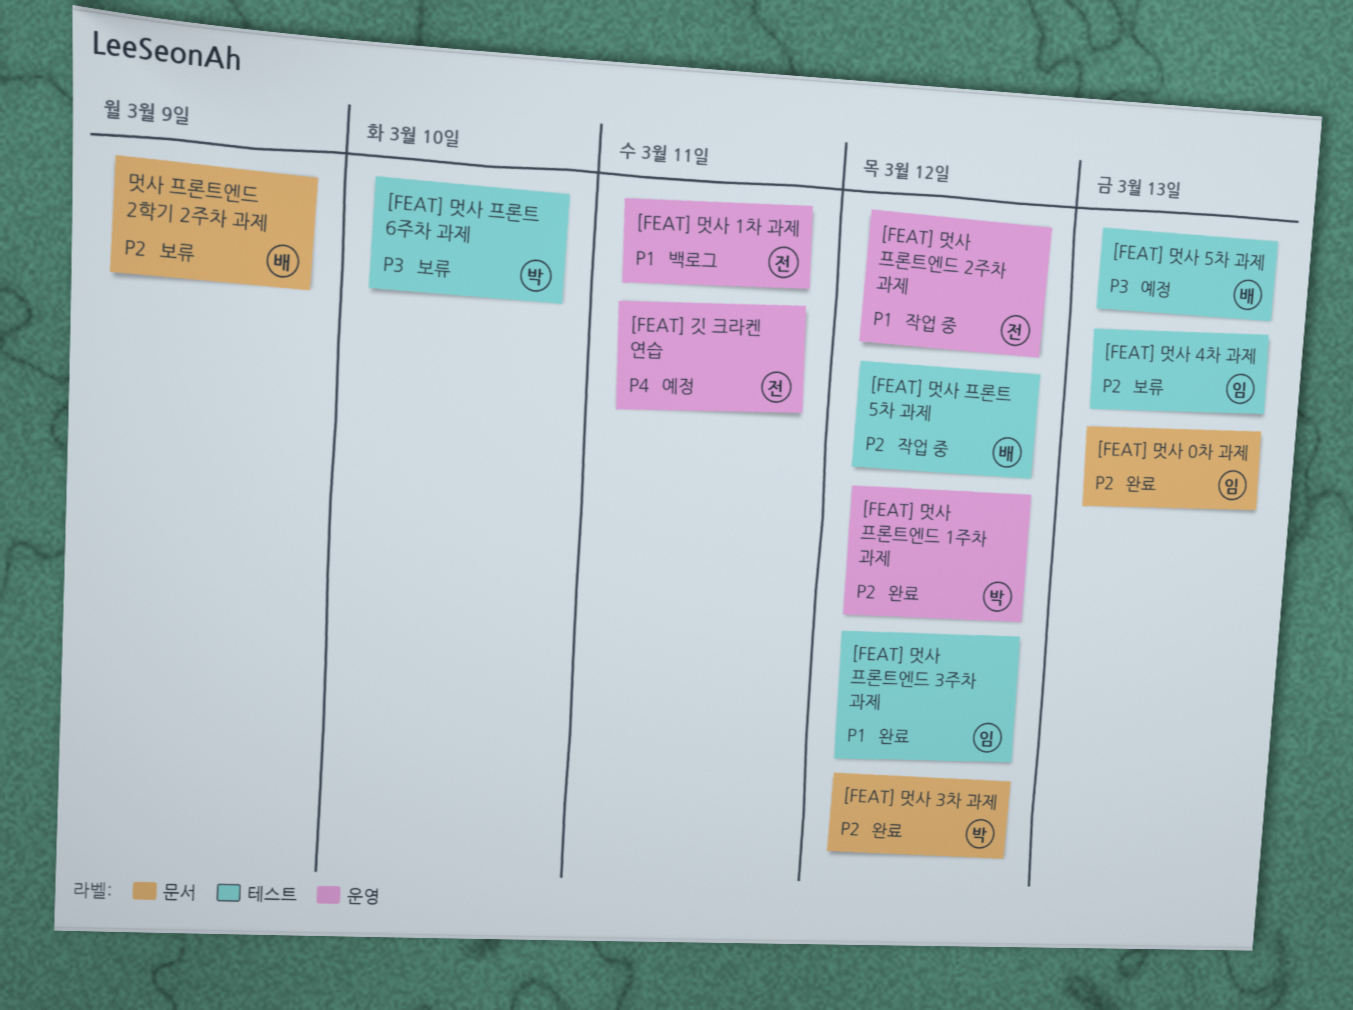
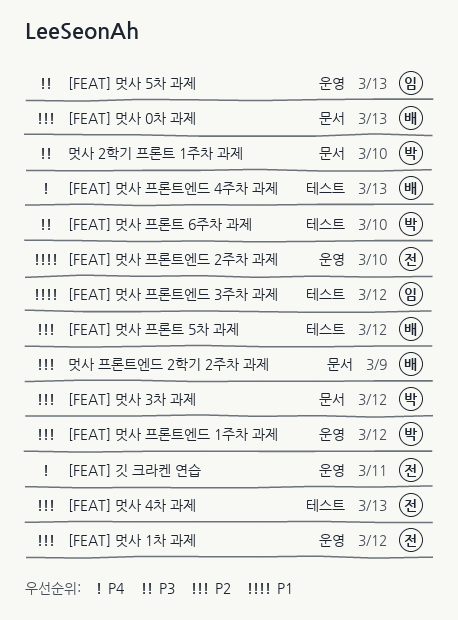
[FEAT] 멋사 0차 과제, owner: 임 -> 배
[FEAT] 멋사 1차 과제, priority: P1 -> P2
[FEAT] 멋사 1차 과제, due: Mar 11 -> Mar 12
[FEAT] 멋사 4차 과제, owner: 임 -> 전
[FEAT] 멋사 5차 과제, owner: 배 -> 임
[FEAT] 멋사 5차 과제, label: 테스트 -> 운영
[FEAT] 멋사 프론트엔드 2주차 과제, due: Mar 12 -> Mar 10
[FEAT] 멋사 프론트엔드 4주차 과제: none -> present
멋사 2학기 프론트 1주차 과제: none -> present

